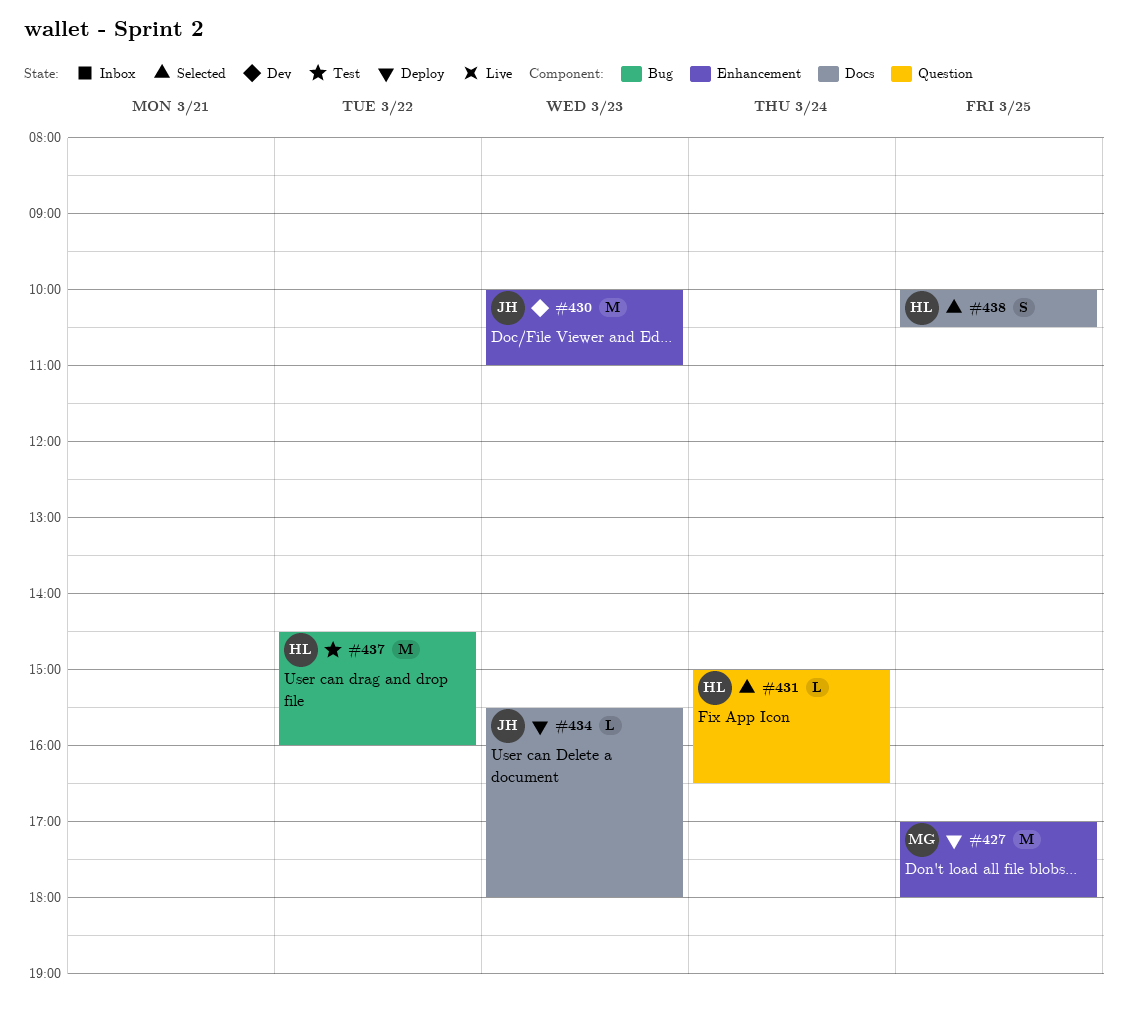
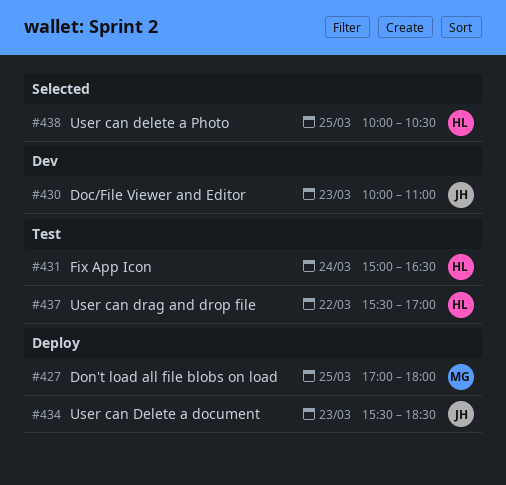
#431, status: Selected -> Test
#434, ends: 18:00 -> 18:30
#437, begins: 14:30 -> 15:30
#437, ends: 16:00 -> 17:00

